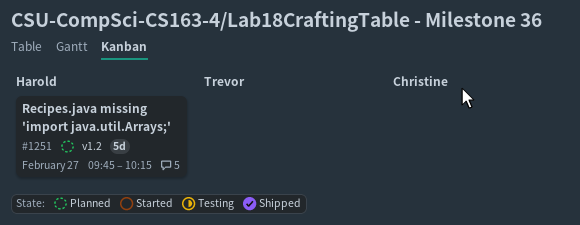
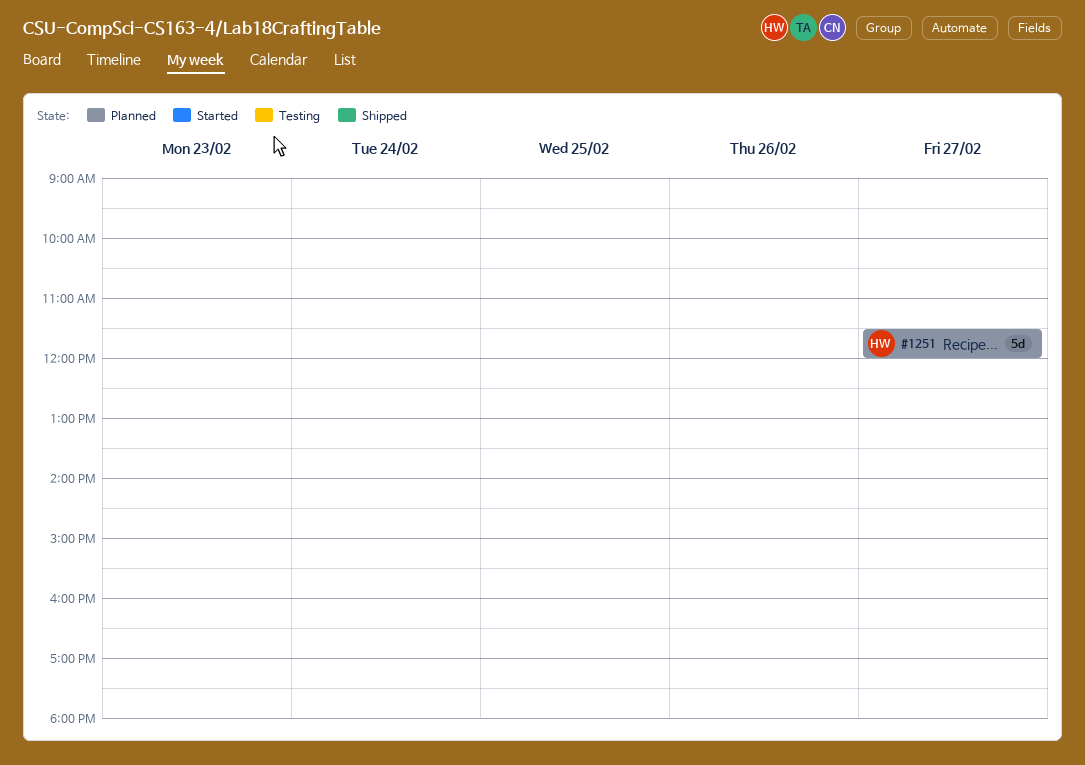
#1251, begins: 09:45 -> 11:30
#1251, ends: 10:15 -> 12:00

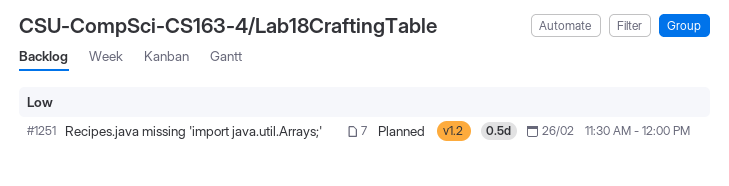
#1251, estimate: 5d -> 0.5d
#1251, day: Feb 27 -> Feb 26

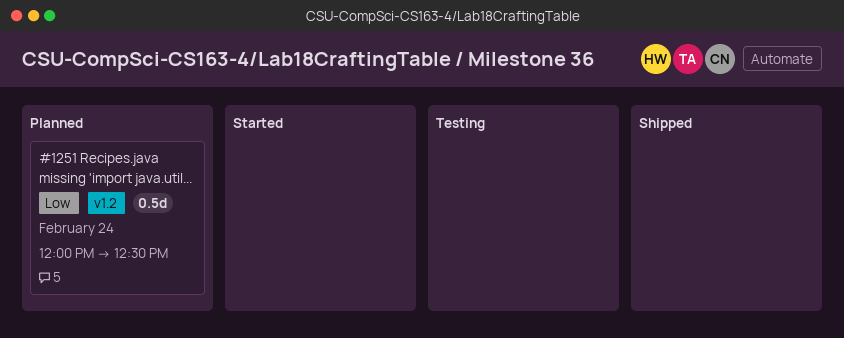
#1251, day: Feb 26 -> Feb 24
#1251, begins: 11:30 -> 12:00
#1251, ends: 12:00 -> 12:30

